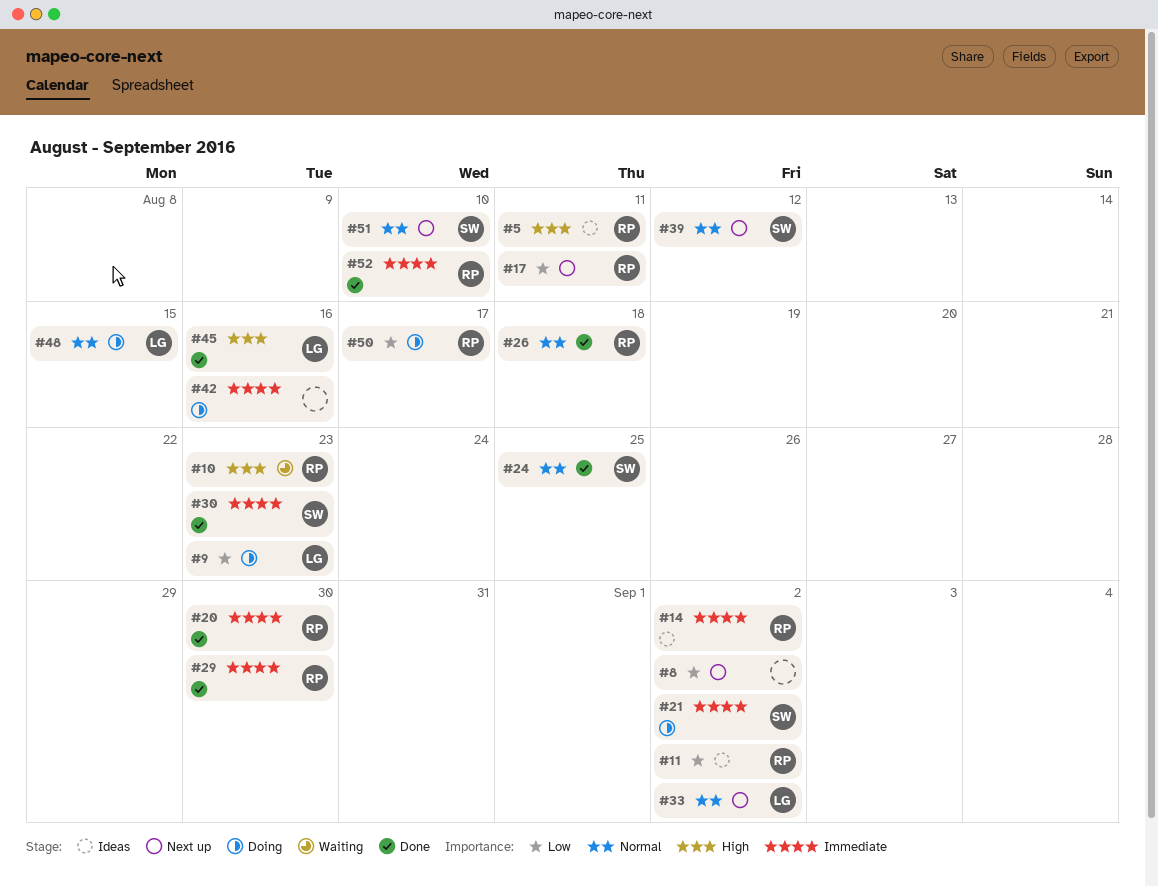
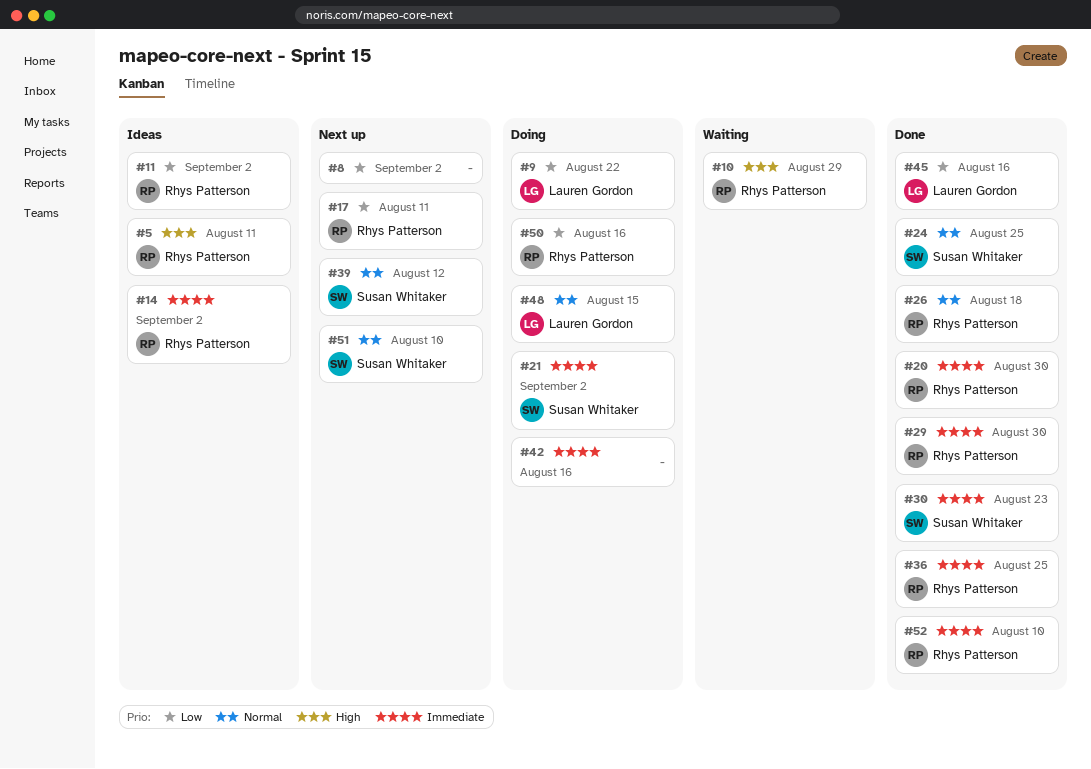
#9, due: Aug 23 -> Aug 22
#10, due: Aug 23 -> Aug 29
#33: present -> none
#36: none -> present
#45, priority: High -> Low
#50, due: Aug 17 -> Aug 16

